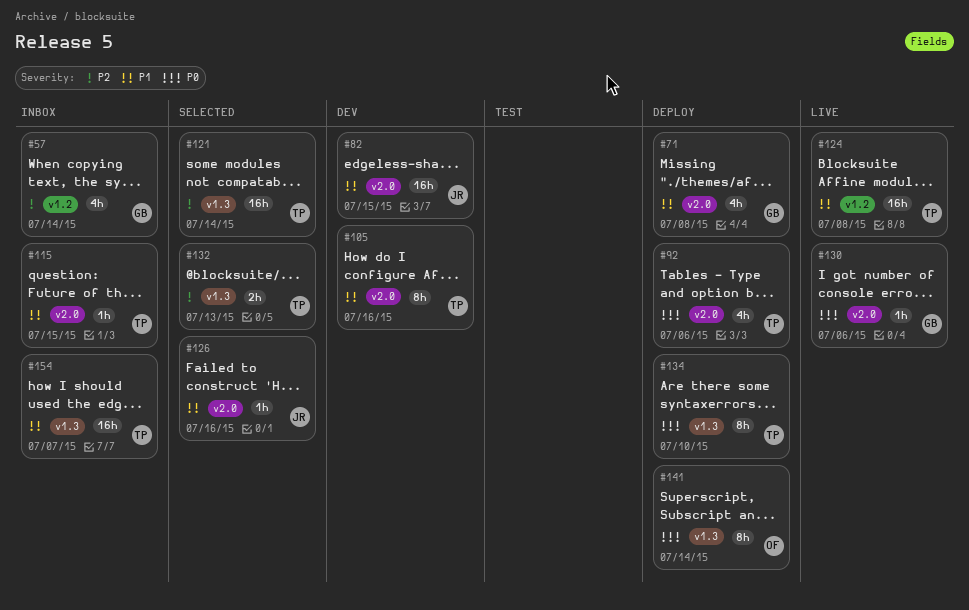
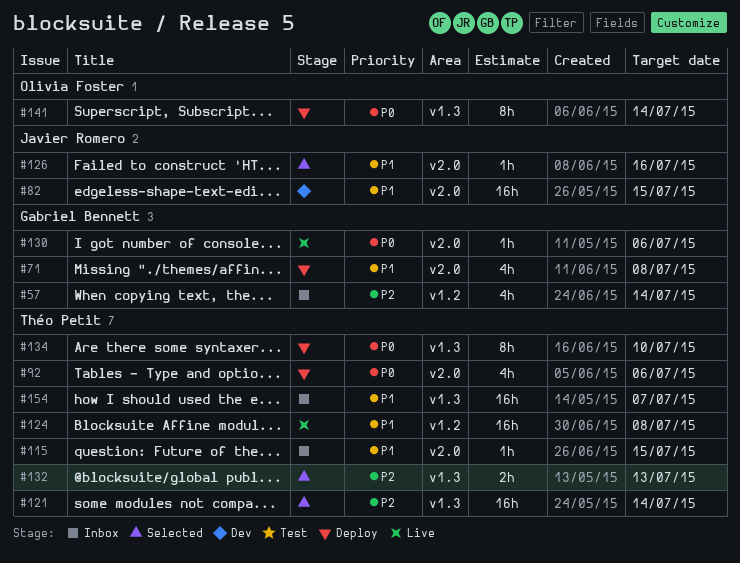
#105: present -> none

